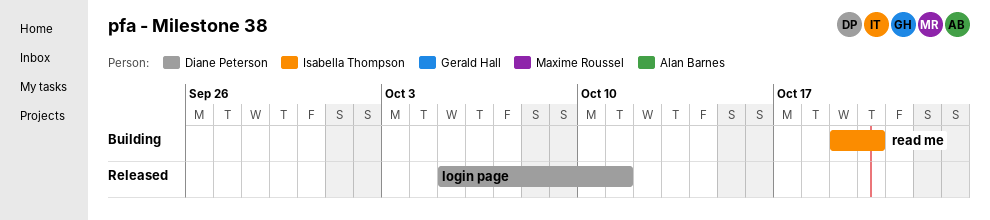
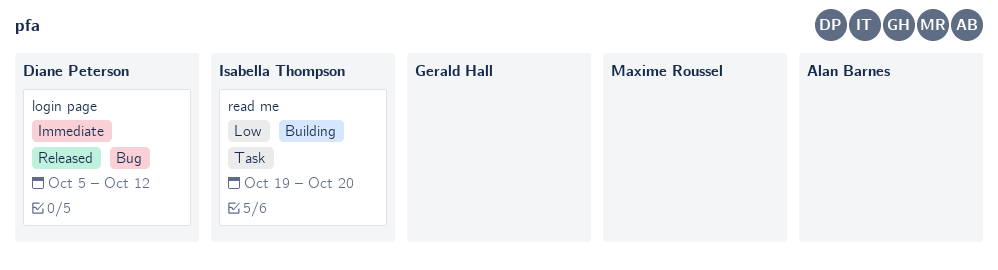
login page, due: Oct 11 -> Oct 12

